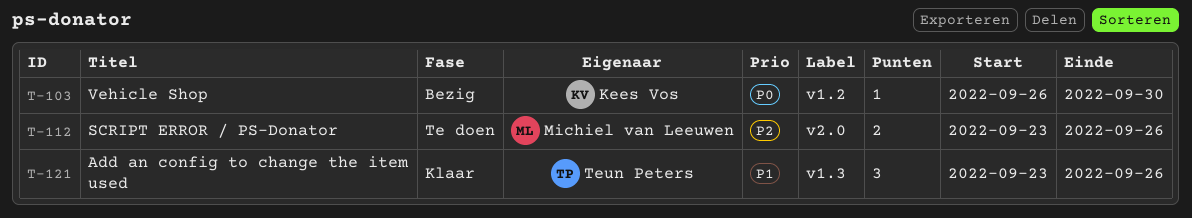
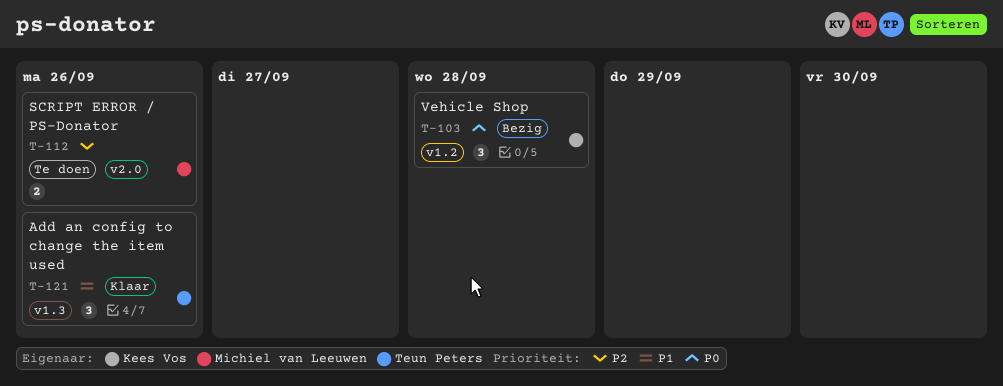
T-103, estimate: 1 -> 3
T-103, due: Sep 30 -> Sep 28

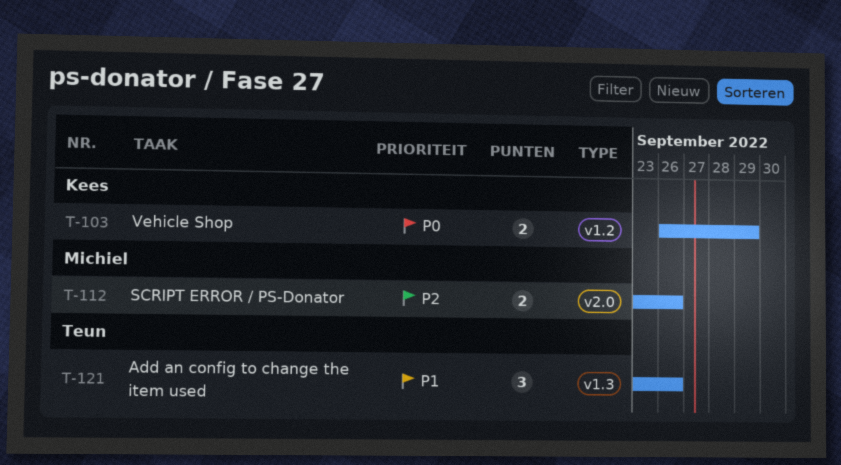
T-103, estimate: 3 -> 2
T-103, due: Sep 28 -> Sep 29

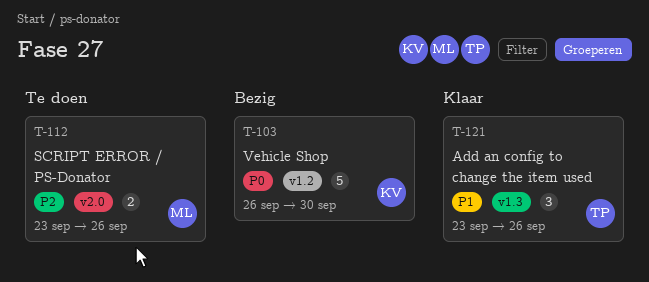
T-103, estimate: 2 -> 5
T-103, due: Sep 29 -> Sep 30

